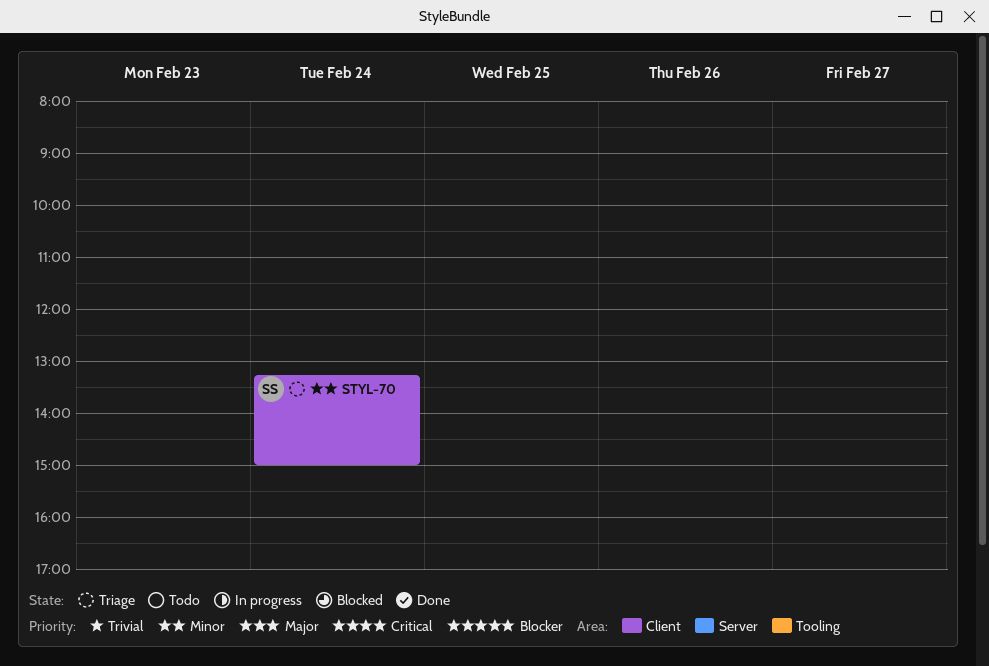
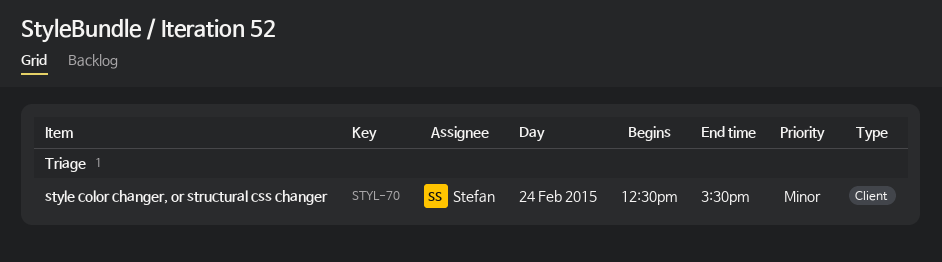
STYL-70, begins: 13:15 -> 12:30
STYL-70, ends: 15:00 -> 15:30

